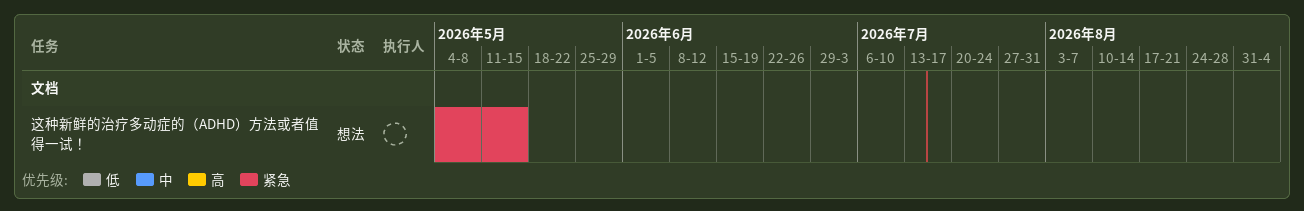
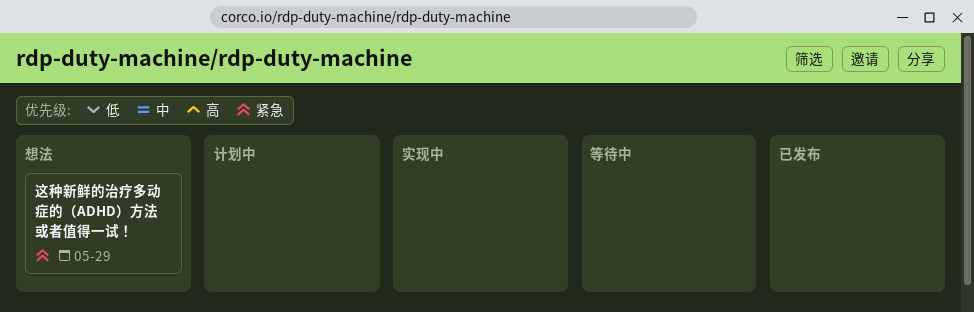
这种新鲜的治疗多动症的（ADHD）方法或者值得一试！, due: May 15 -> May 29

